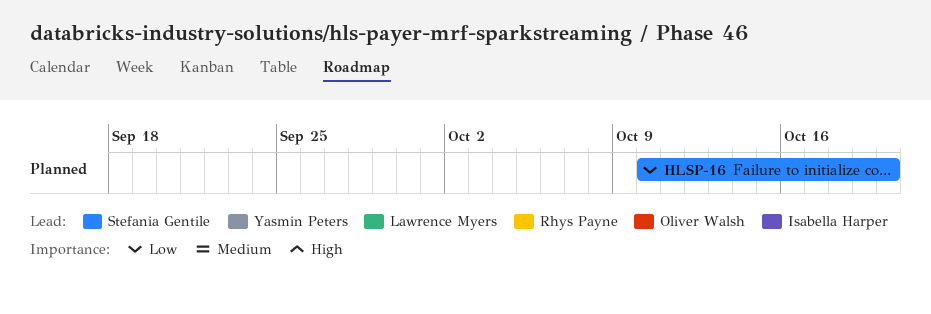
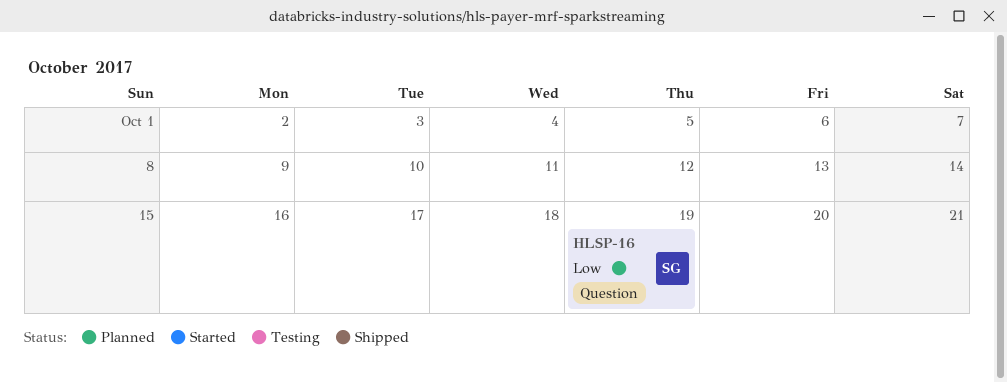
HLSP-16, due: Oct 20 -> Oct 19

